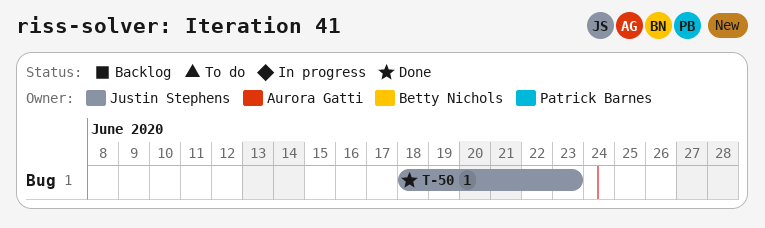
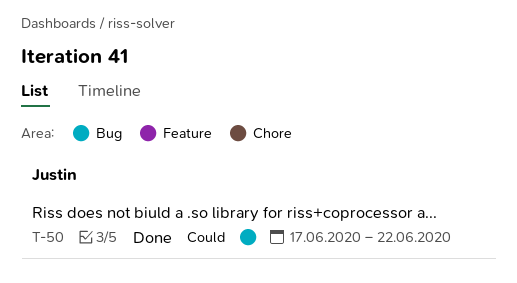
T-50, start: Jun 18 -> Jun 17
T-50, due: Jun 23 -> Jun 22

